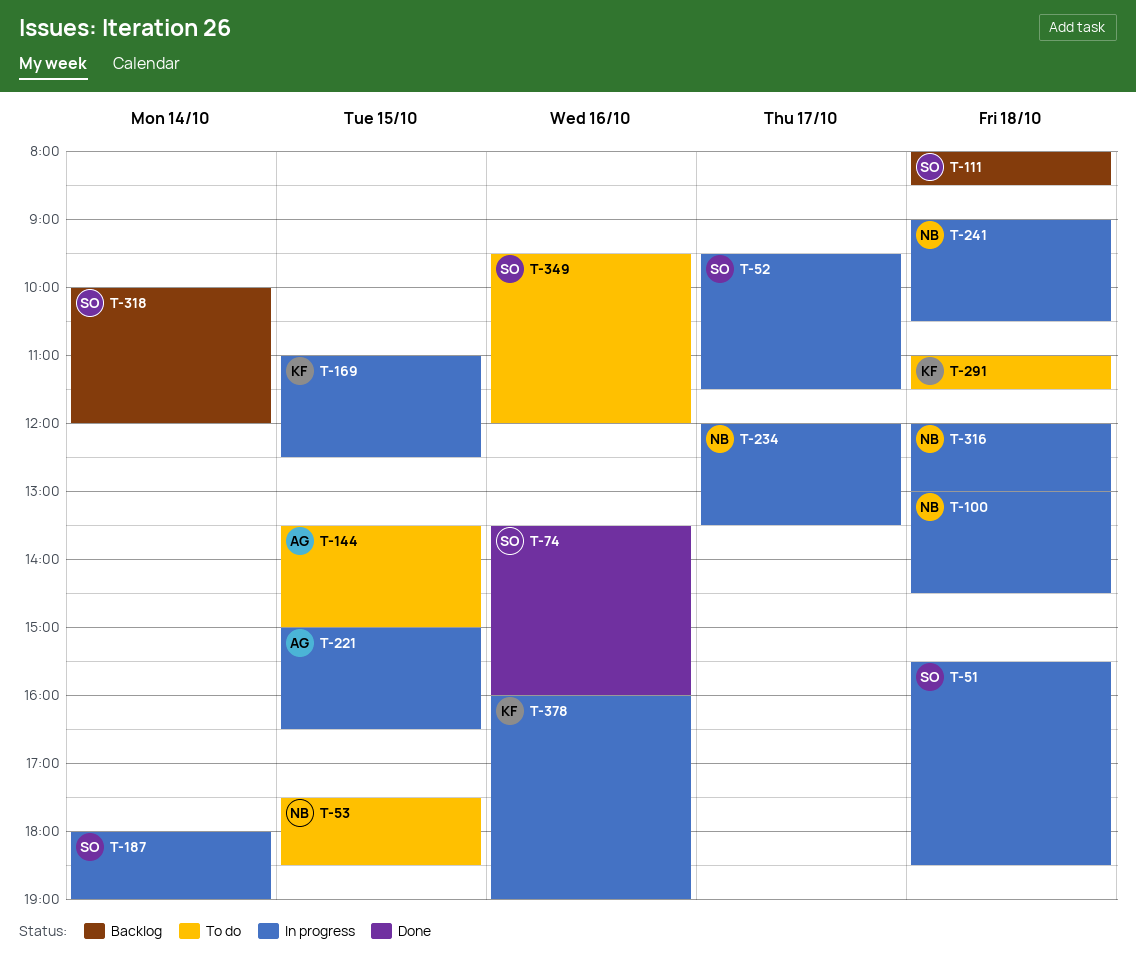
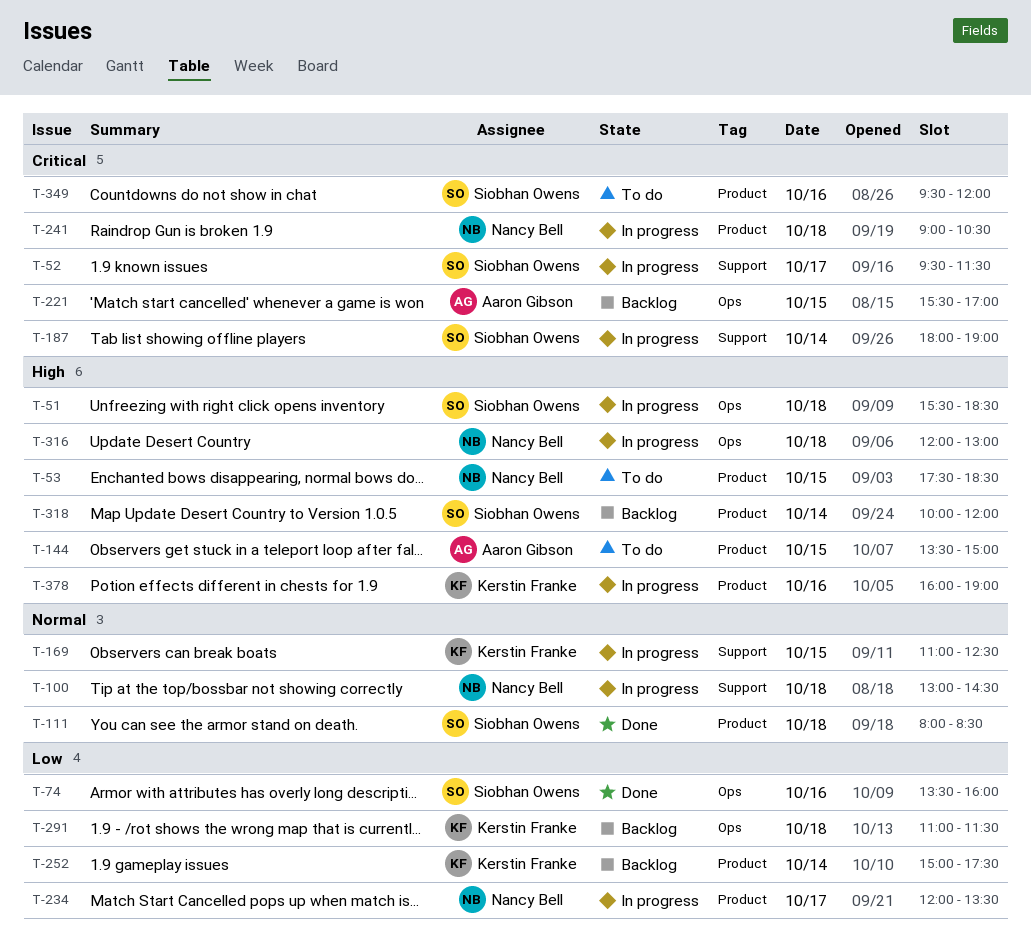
T-111, status: Backlog -> Done
T-221, status: In progress -> Backlog
T-221, begins: 15:00 -> 15:30
T-221, ends: 16:30 -> 17:00
T-252: none -> present
T-291, status: To do -> Backlog

